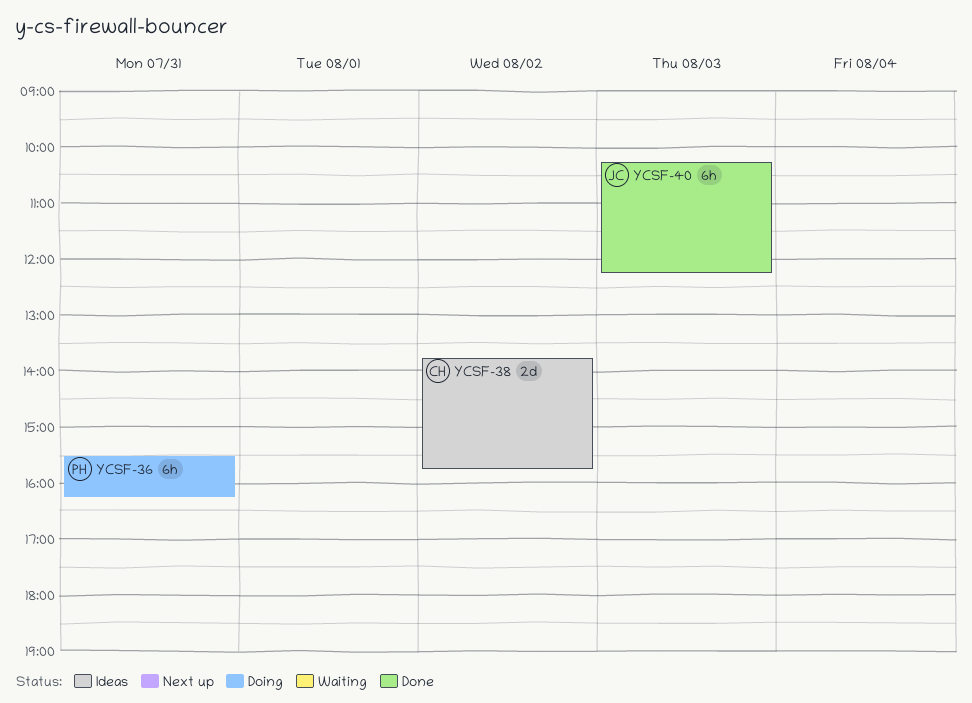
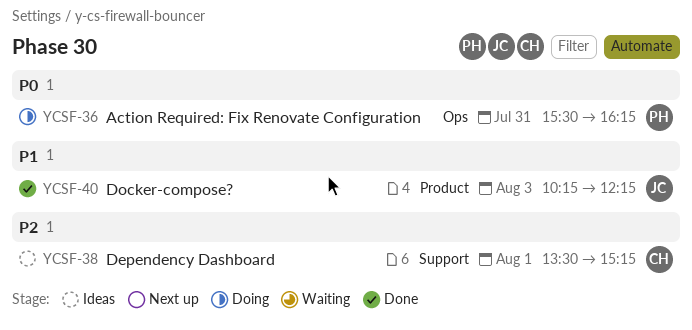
YCSF-38, day: Aug 2 -> Aug 1
YCSF-38, begins: 13:45 -> 13:30
YCSF-38, ends: 15:45 -> 15:15

